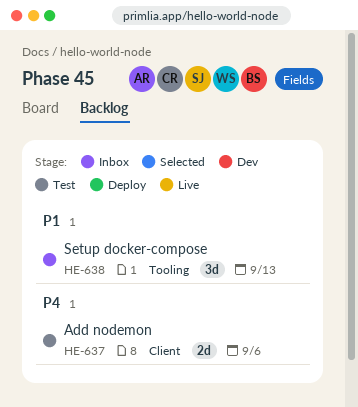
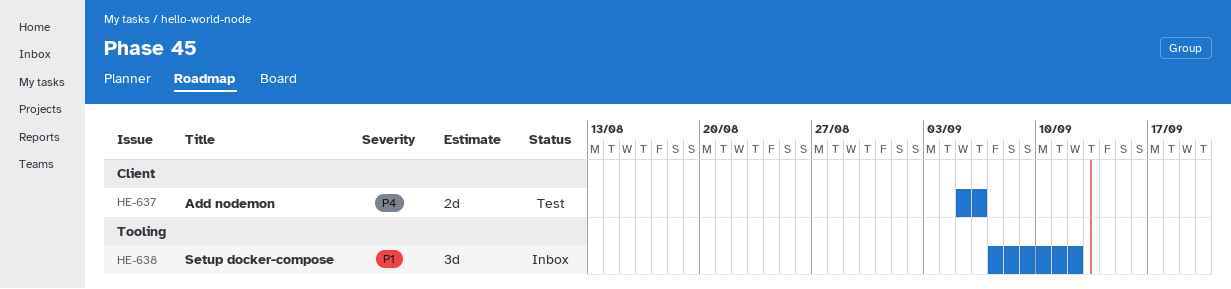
HE-638, due: Sep 13 -> Sep 12

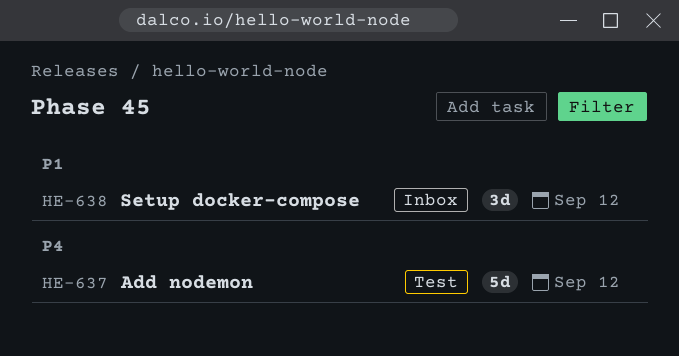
HE-637, estimate: 2d -> 5d
HE-637, due: Sep 6 -> Sep 12

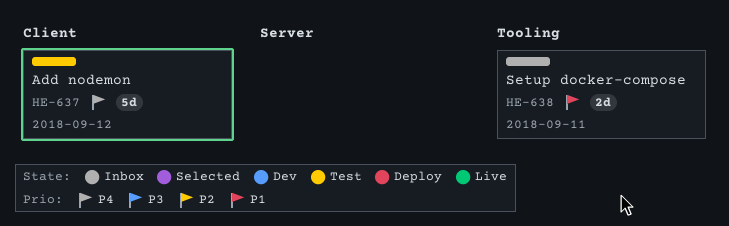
HE-638, estimate: 3d -> 2d
HE-638, due: Sep 12 -> Sep 11

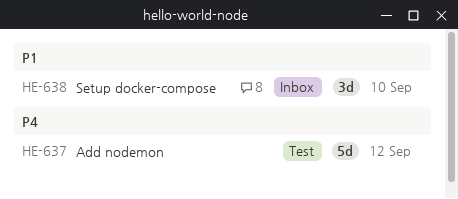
HE-638, estimate: 2d -> 3d
HE-638, due: Sep 11 -> Sep 10

